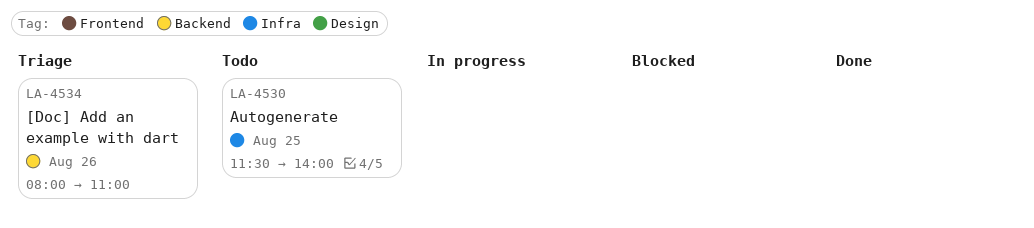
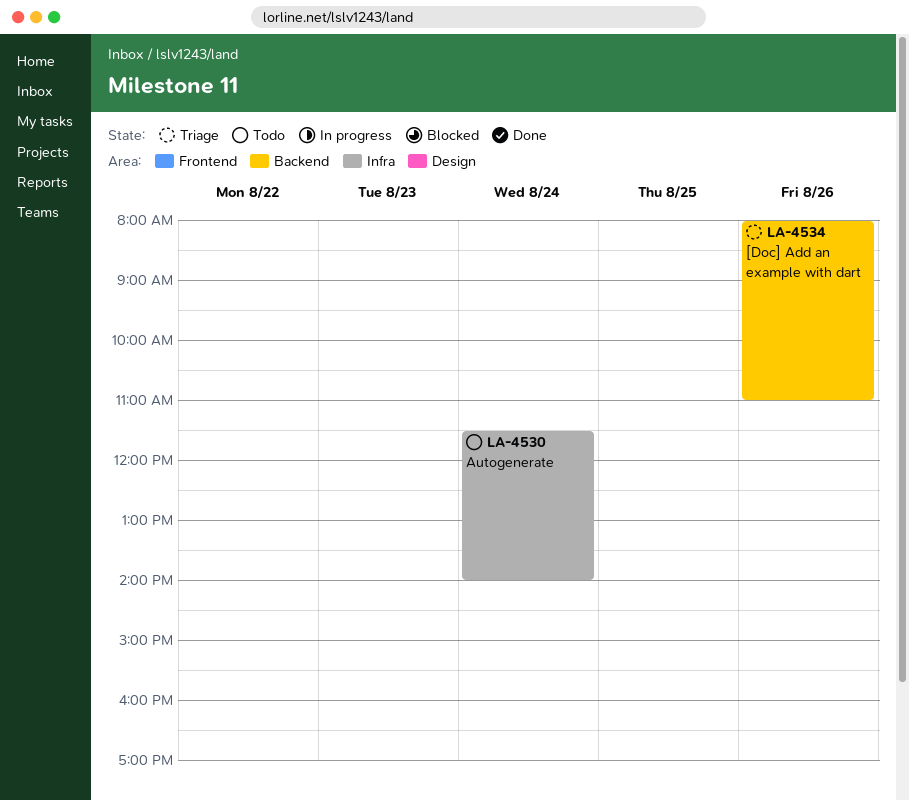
LA-4530, day: Aug 25 -> Aug 24

